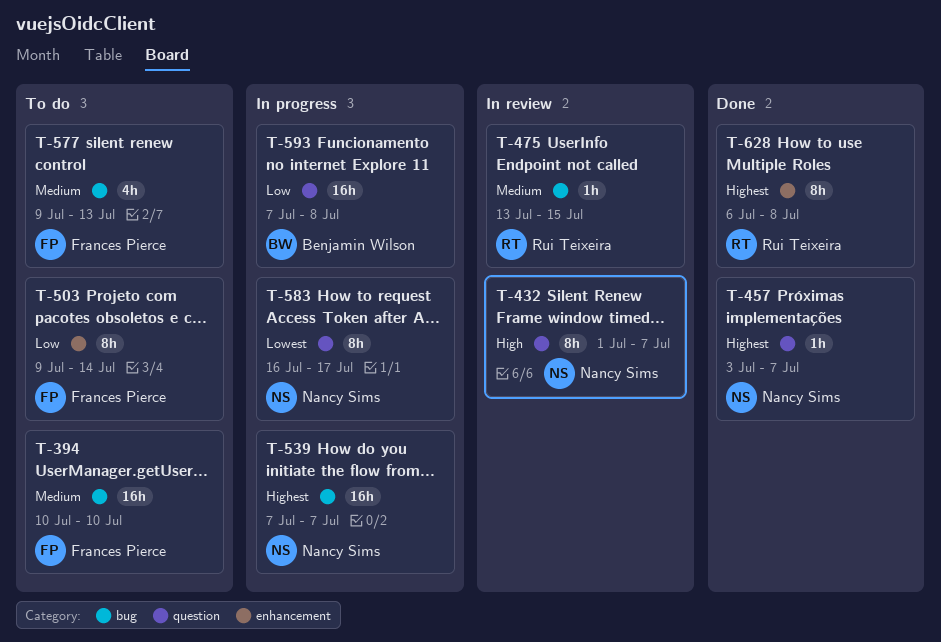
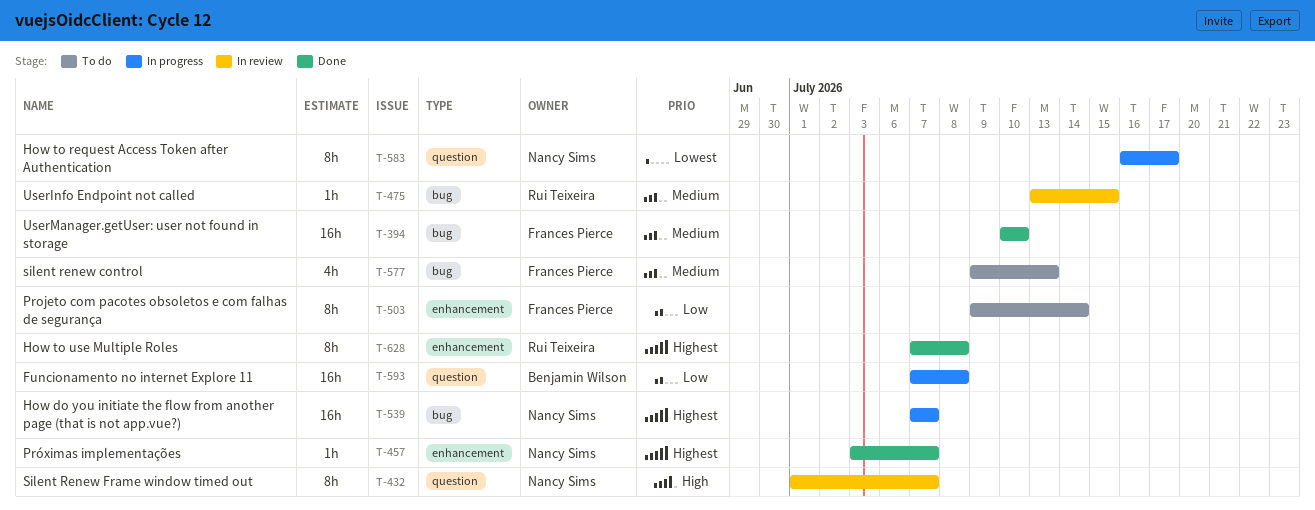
T-394, status: To do -> Done
T-457, label: question -> enhancement
T-628, start: Jul 6 -> Jul 7

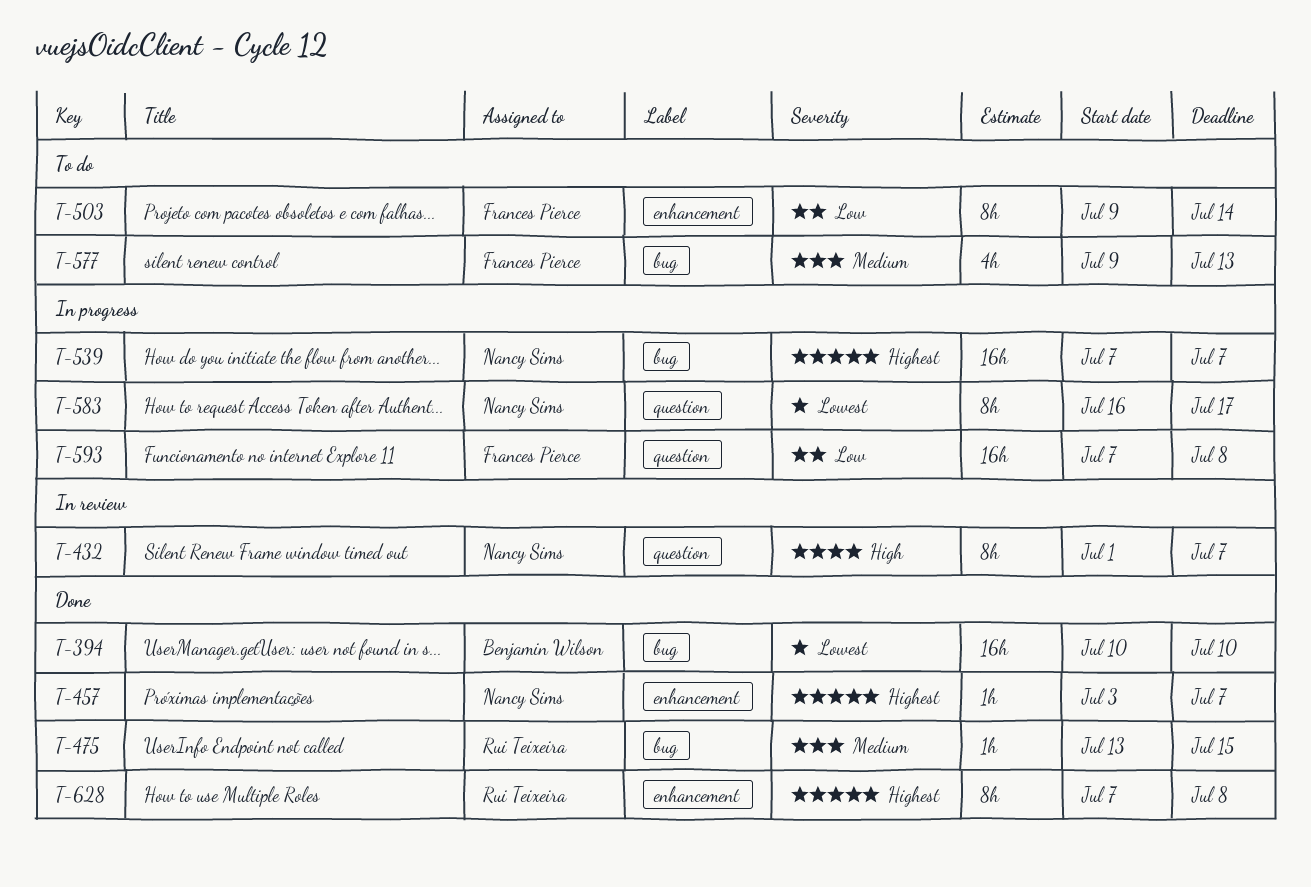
T-394, owner: Frances Pierce -> Benjamin Wilson
T-394, priority: Medium -> Lowest
T-475, status: In review -> Done
T-593, owner: Benjamin Wilson -> Frances Pierce

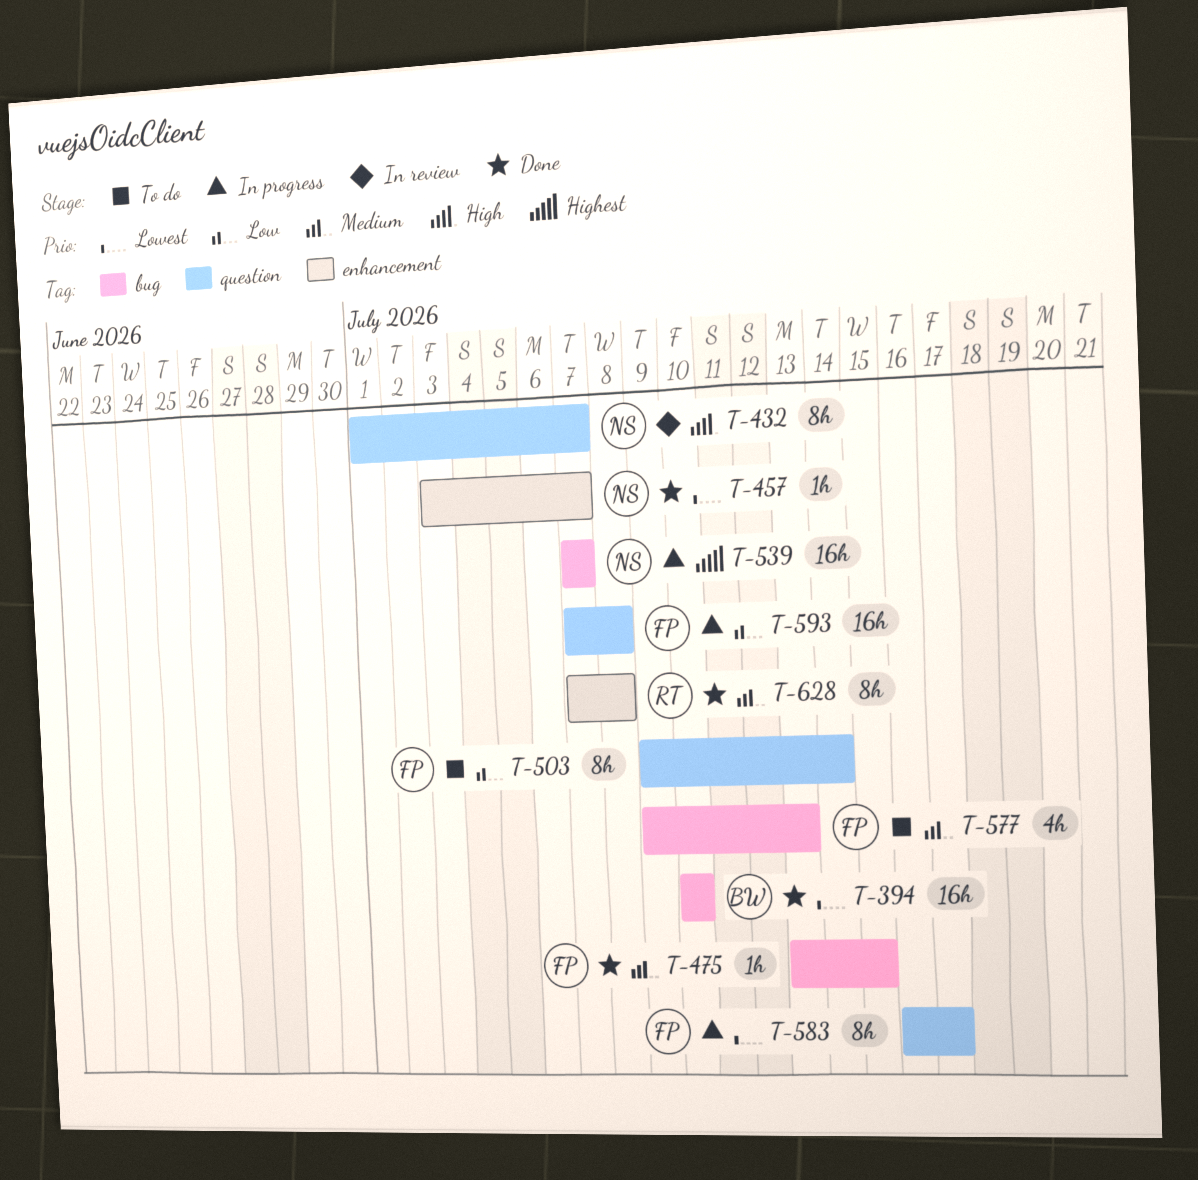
T-457, priority: Highest -> Lowest
T-475, owner: Rui Teixeira -> Frances Pierce
T-503, label: enhancement -> question
T-583, owner: Nancy Sims -> Frances Pierce
T-628, priority: Highest -> Medium

